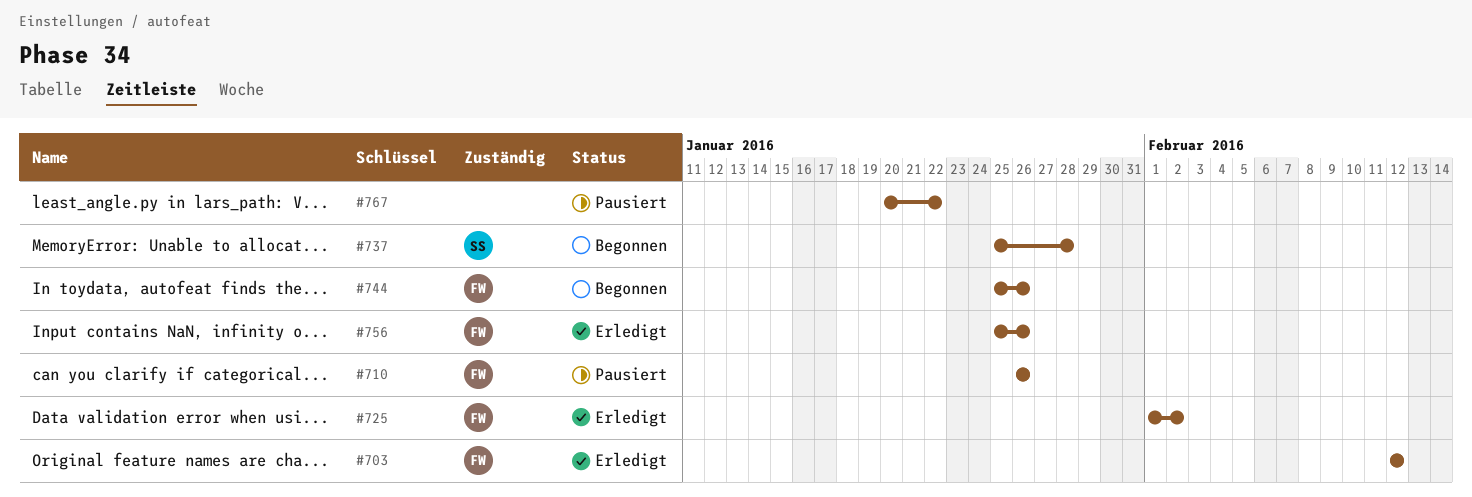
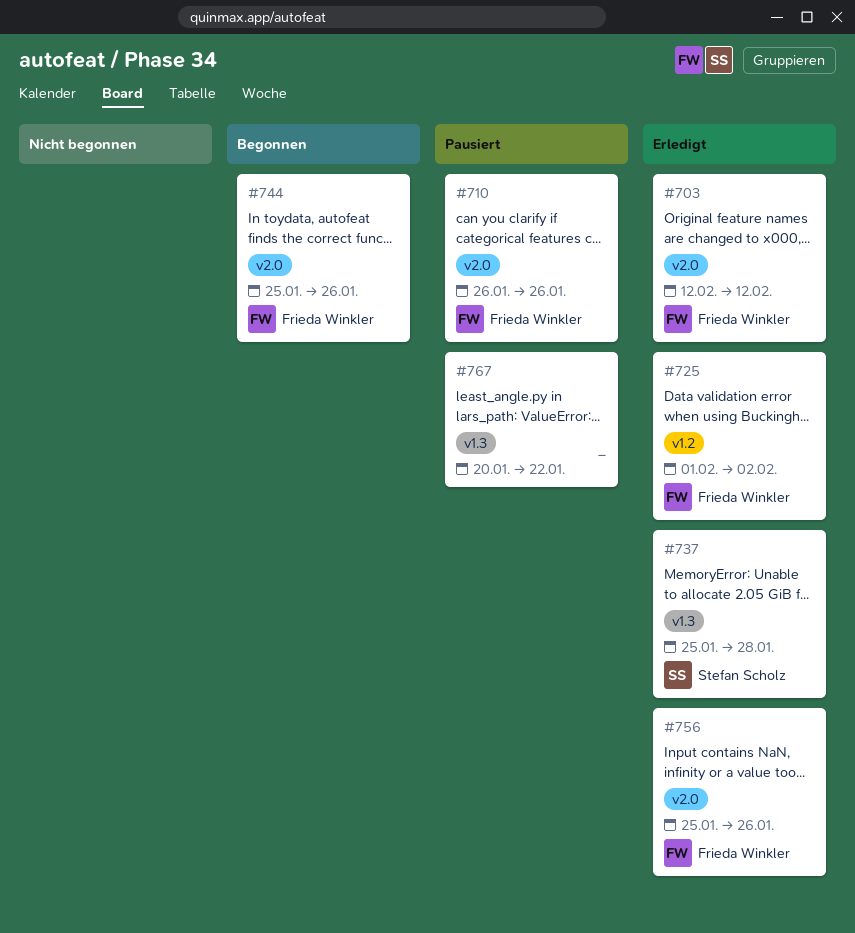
#737, status: Begonnen -> Erledigt

